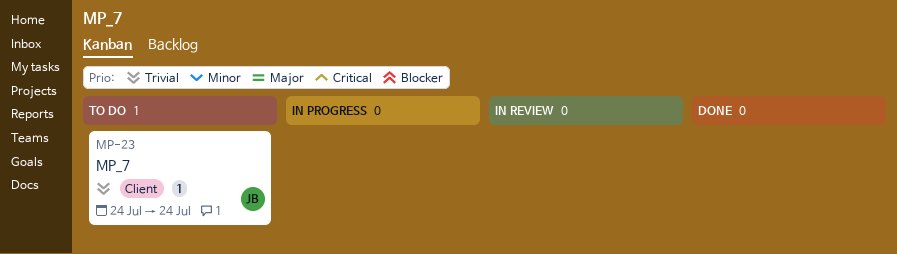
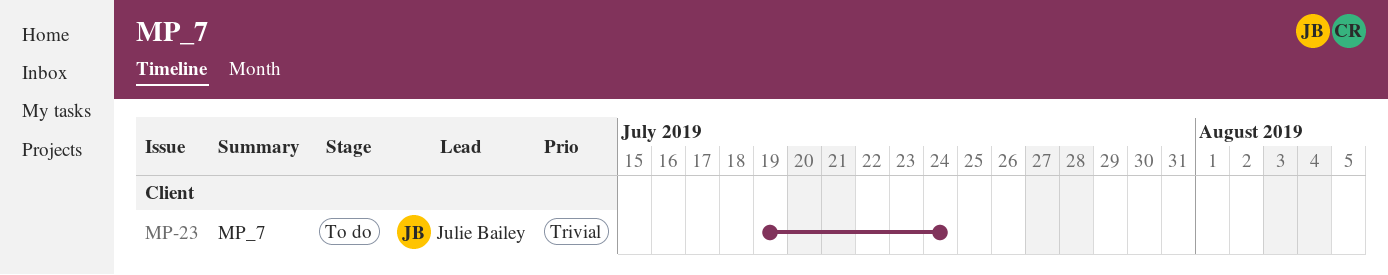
MP-23, start: Jul 24 -> Jul 19

